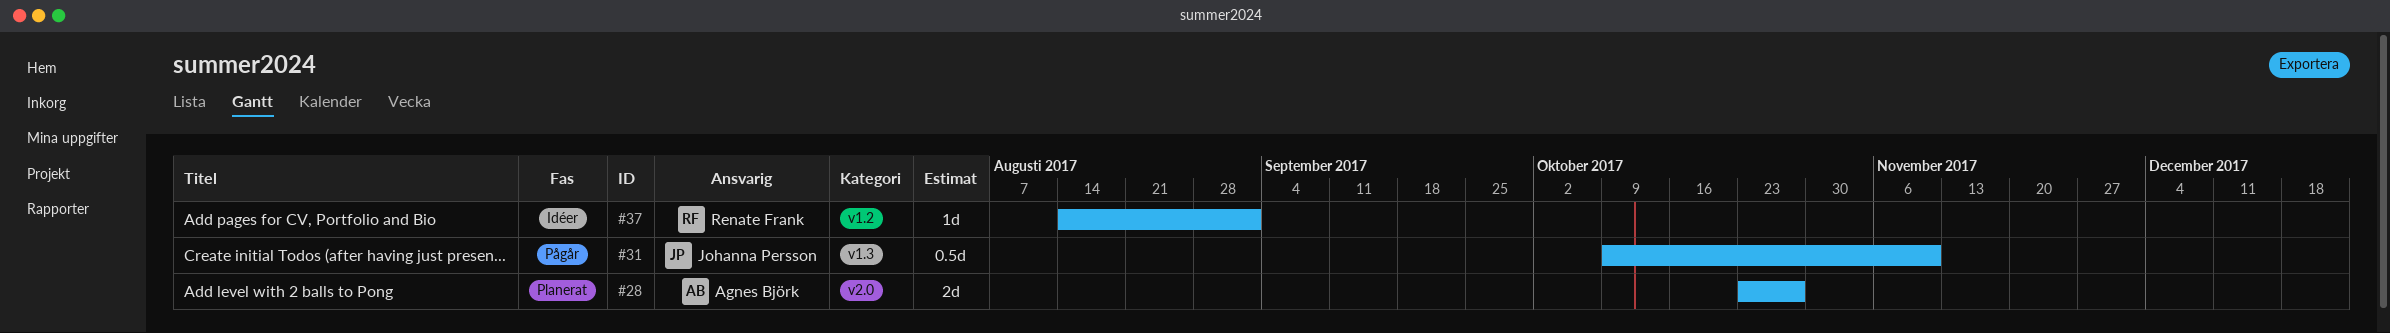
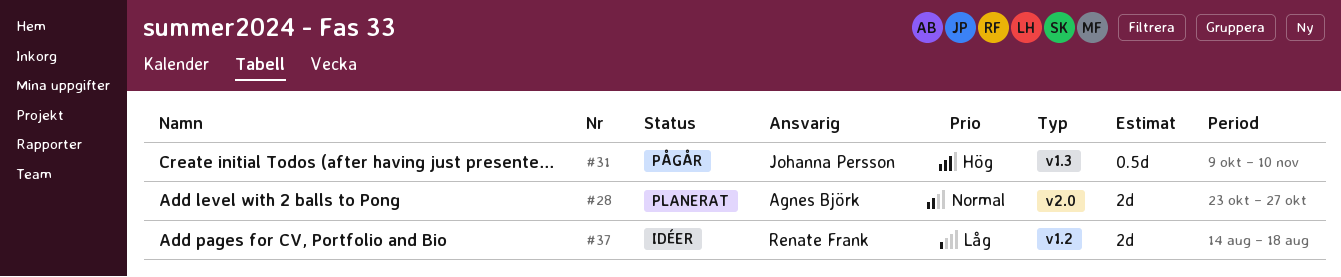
#37, estimate: 1d -> 2d
#37, due: Sep 1 -> Aug 18

